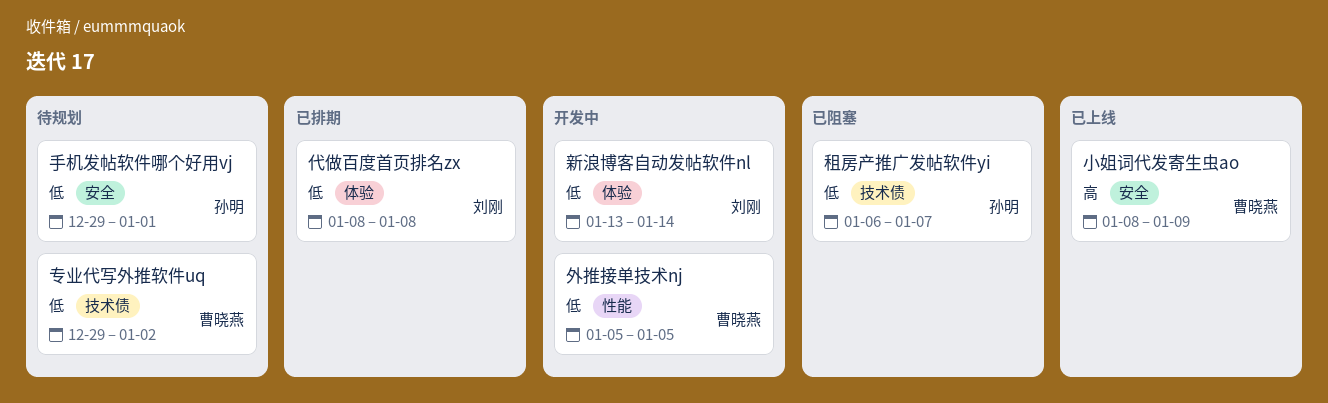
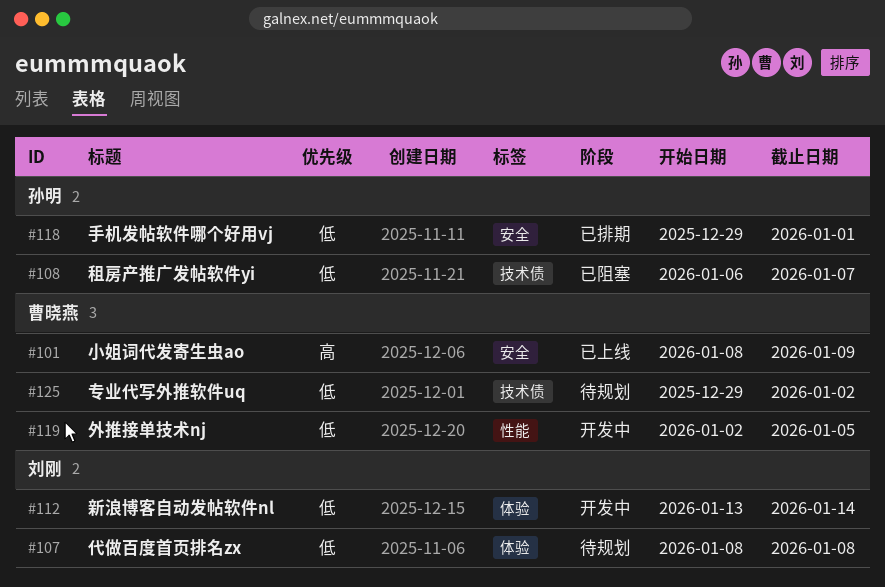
代做百度首页排名zx, status: 已排期 -> 待规划
外推接单技术nj, start: Jan 5 -> Jan 2
手机发帖软件哪个好用vj, status: 待规划 -> 已排期

